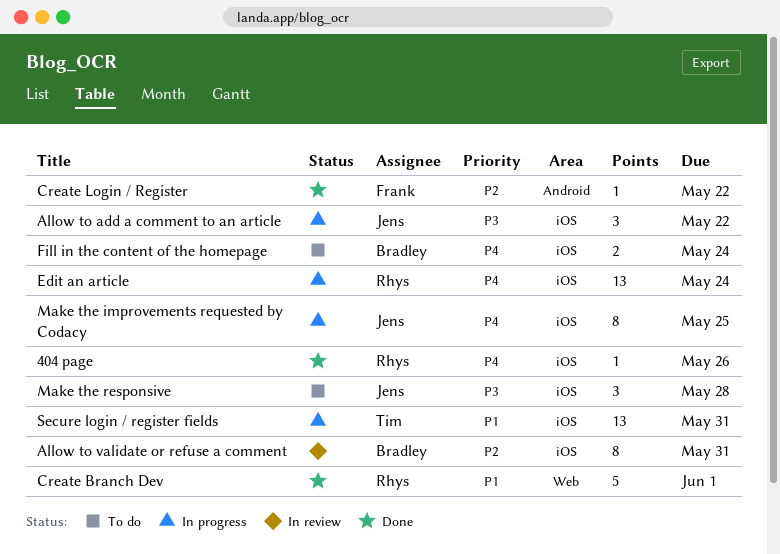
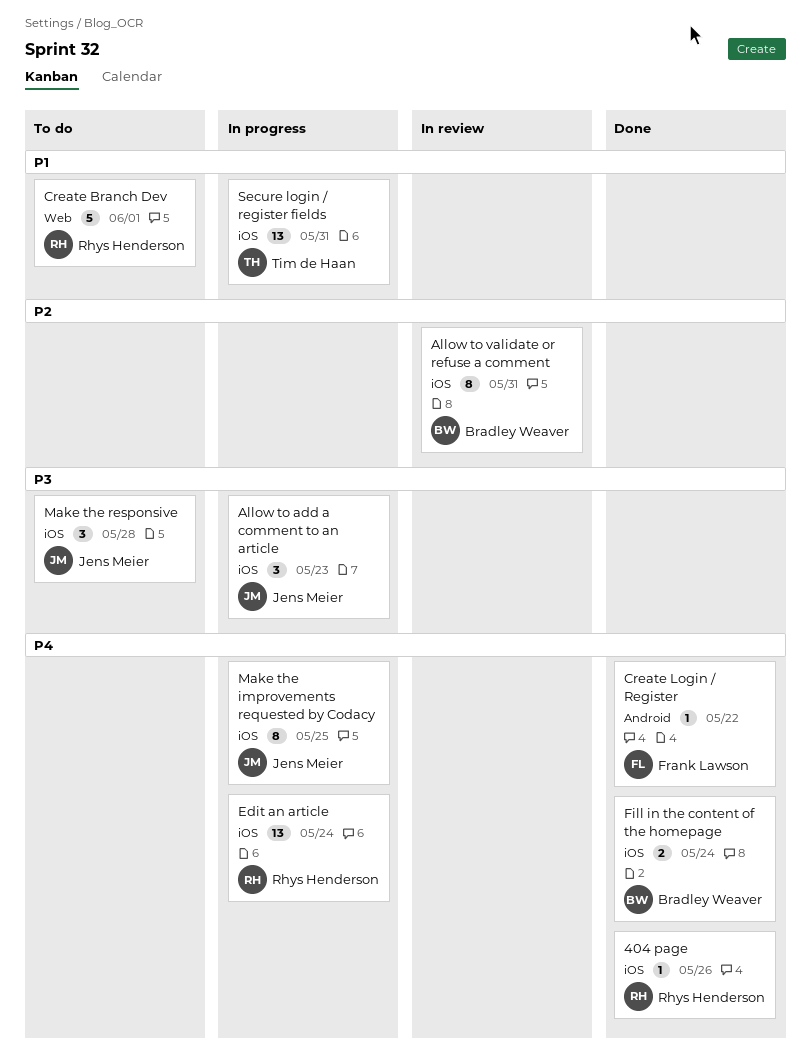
Allow to add a comment to an article, due: May 22 -> May 23
Create Branch Dev, status: Done -> To do
Create Login / Register, priority: P2 -> P4
Fill in the content of the homepage, status: To do -> Done

